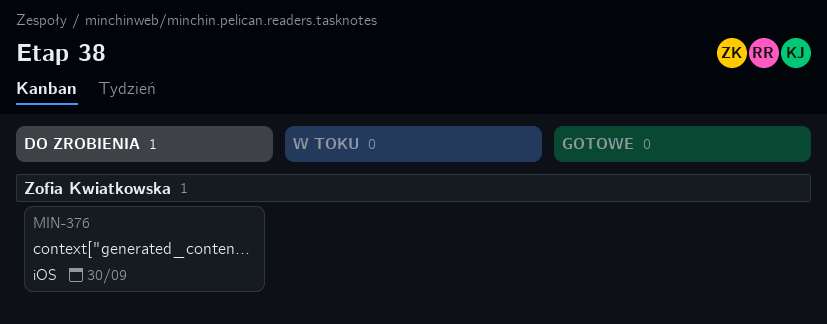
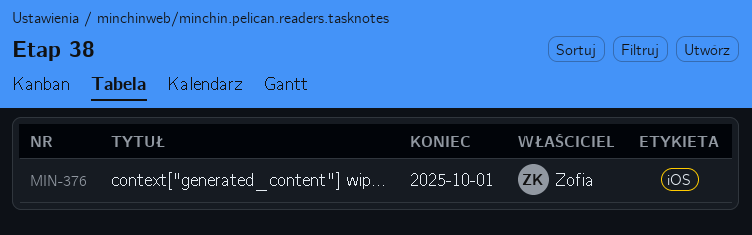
MIN-376, due: Sep 30 -> Oct 1

